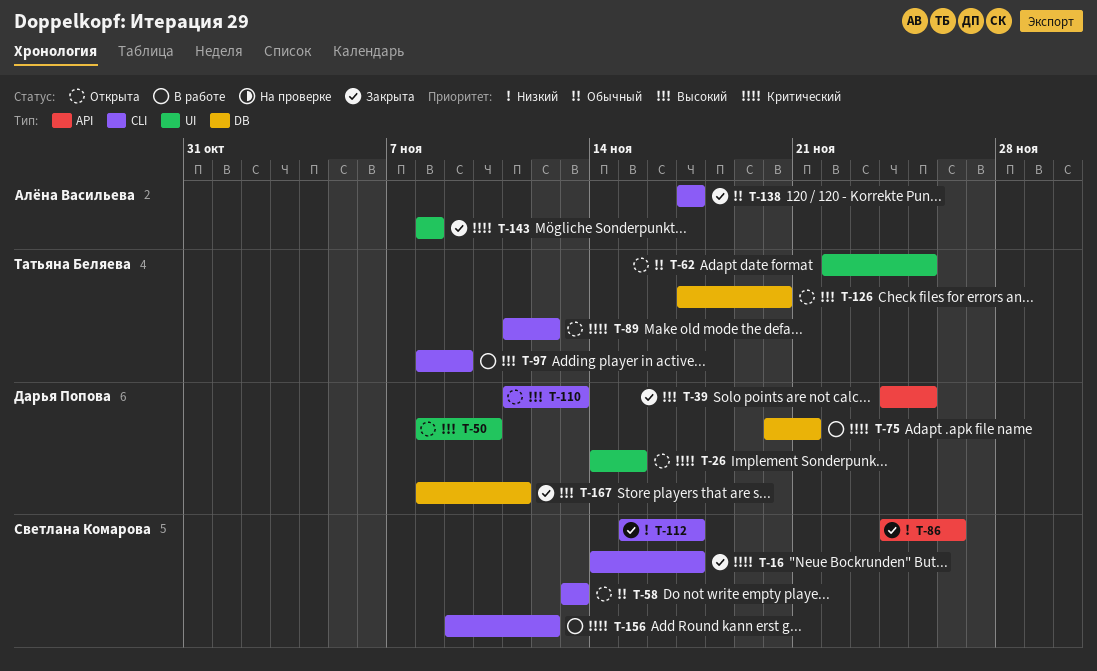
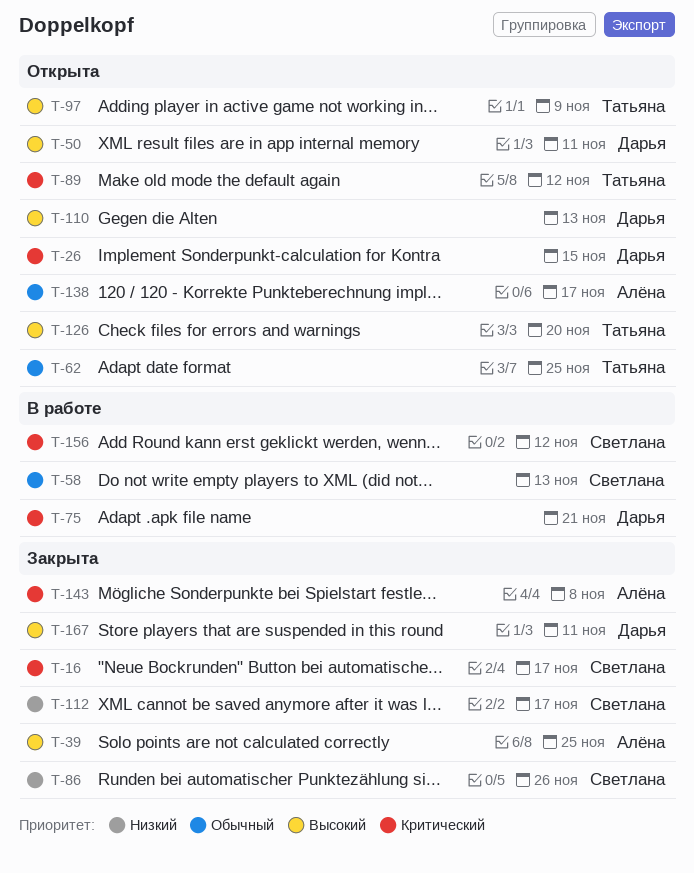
T-39, owner: Дарья Попова -> Алёна Васильева
T-50, due: Nov 10 -> Nov 11
T-58, status: Открыта -> В работе
T-97, status: В работе -> Открыта
T-138, status: Закрыта -> Открыта

